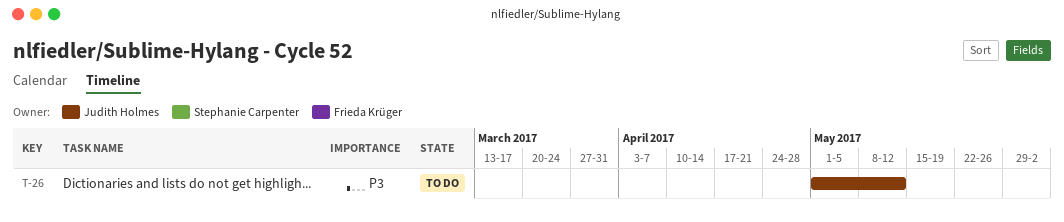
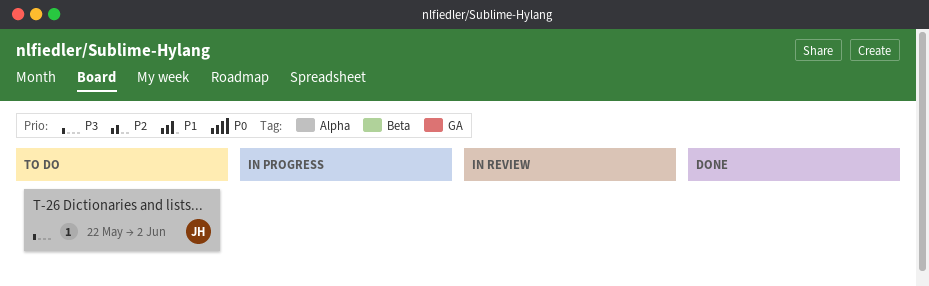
T-26, start: May 1 -> May 22
T-26, due: May 12 -> Jun 2

